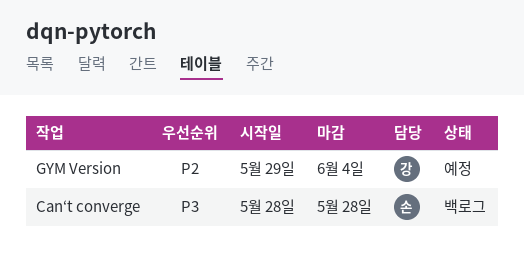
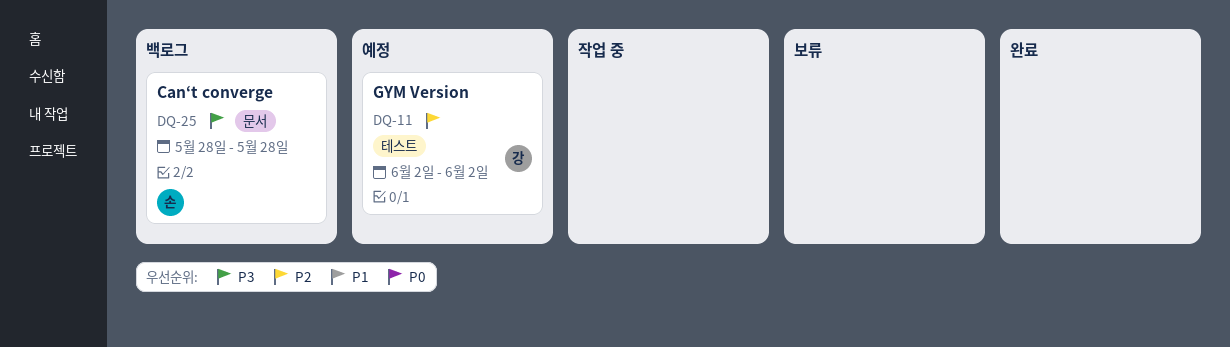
GYM Version, start: May 29 -> Jun 2
GYM Version, due: Jun 4 -> Jun 2

